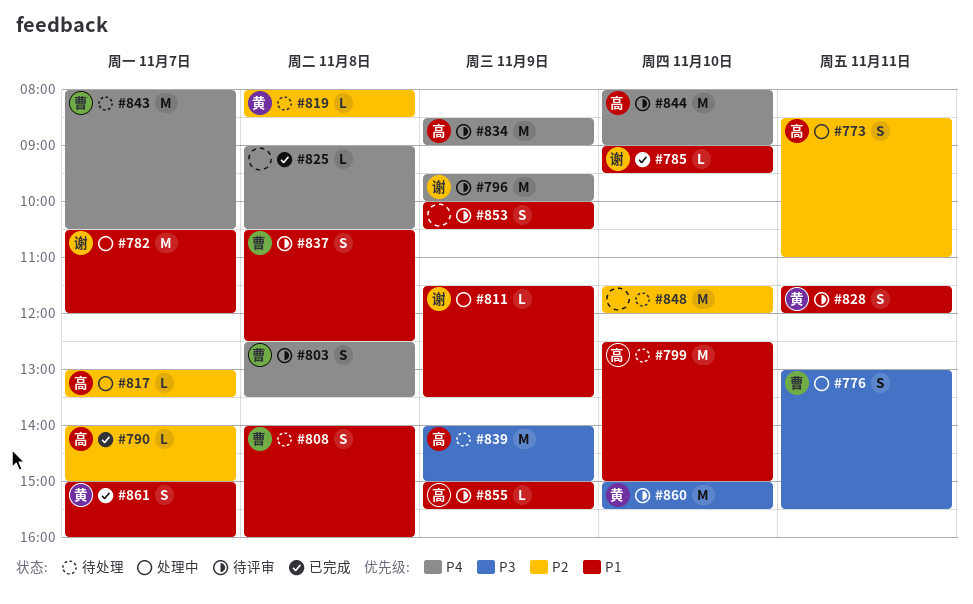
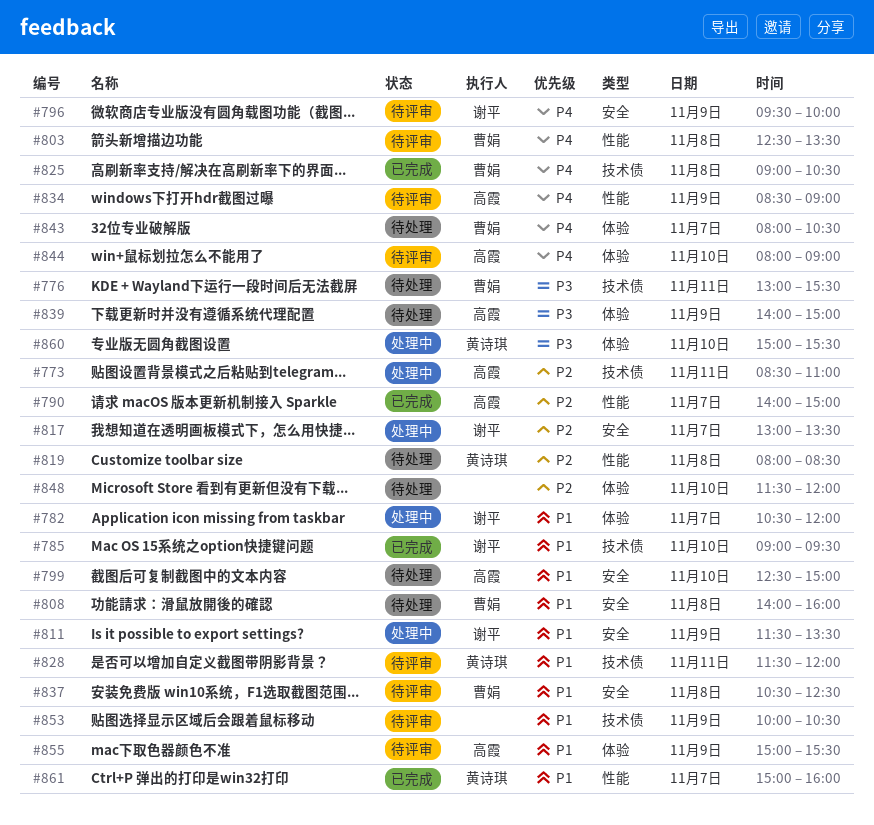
#776, status: 处理中 -> 待处理
#817, owner: 高霞 -> 谢平
#825, owner: none -> 曹娟
#860, status: 待评审 -> 处理中

